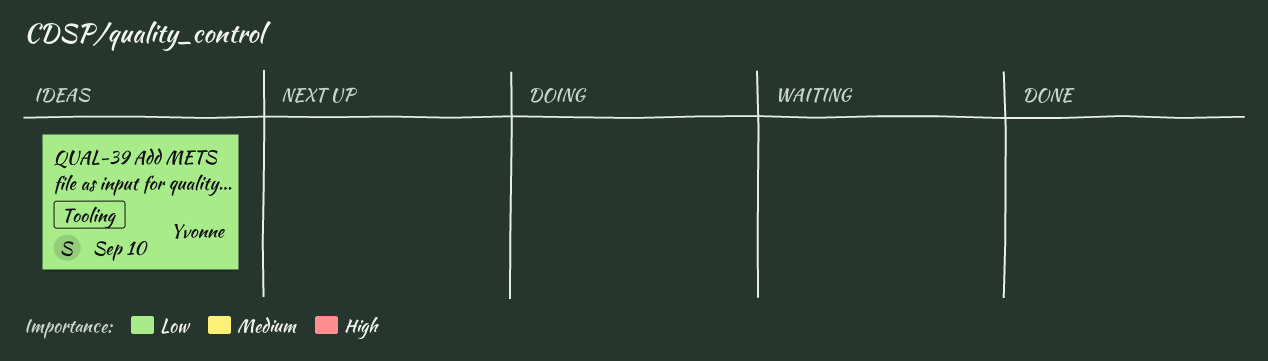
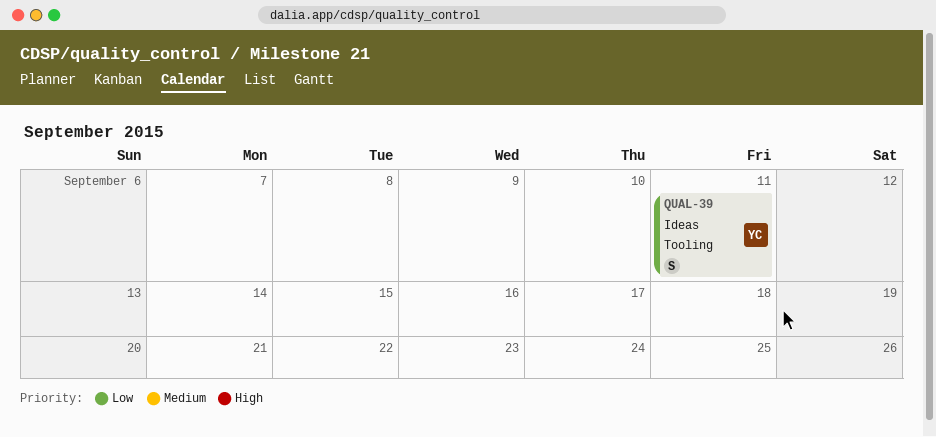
QUAL-39, due: Sep 10 -> Sep 11

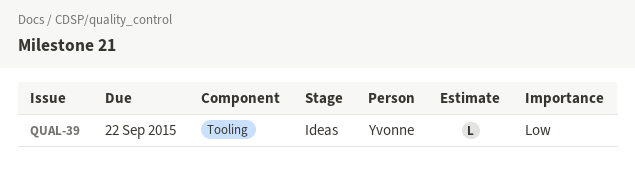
QUAL-39, estimate: S -> L
QUAL-39, due: Sep 11 -> Sep 22

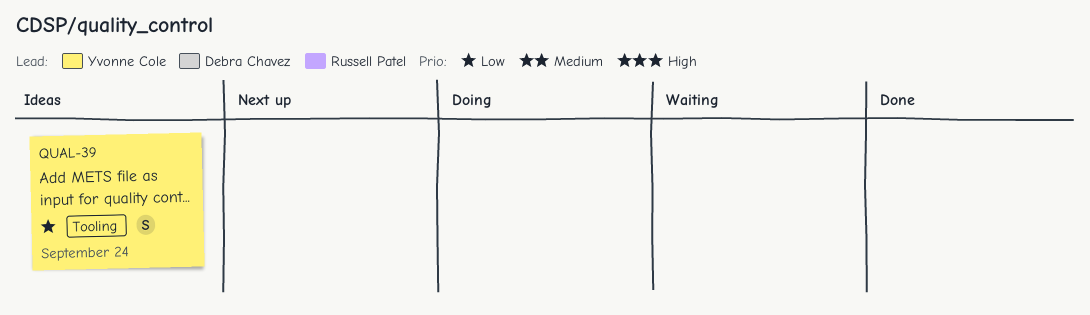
QUAL-39, estimate: L -> S
QUAL-39, due: Sep 22 -> Sep 24

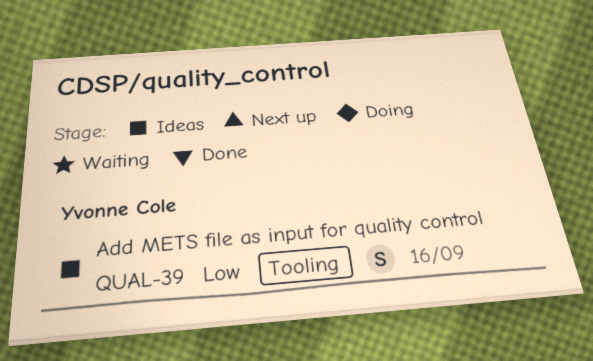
QUAL-39, due: Sep 24 -> Sep 16

